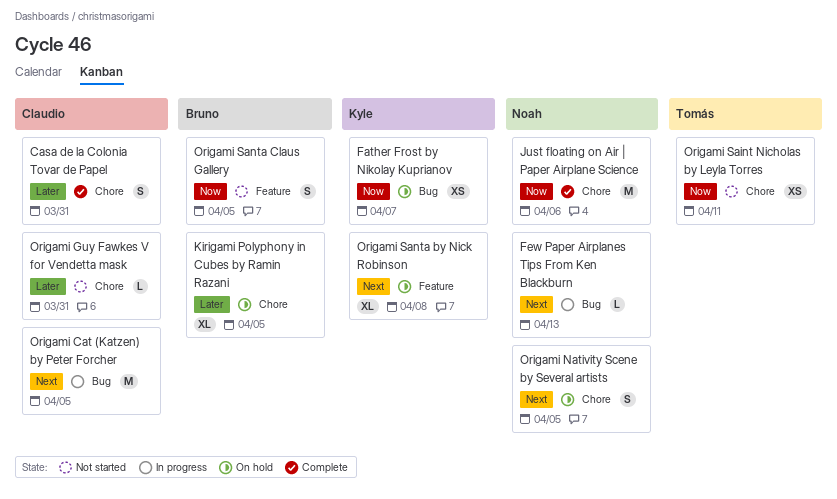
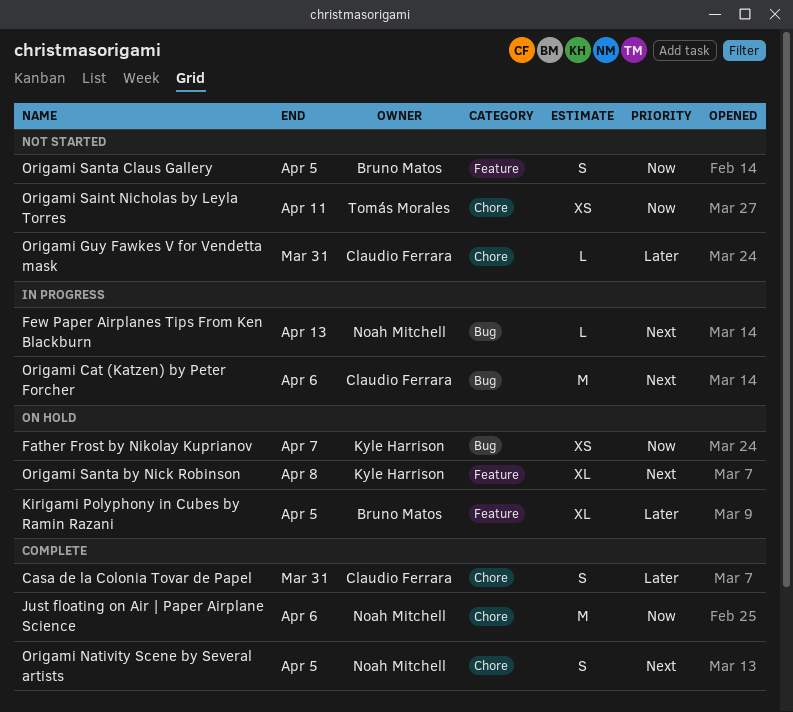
Kirigami Polyphony in Cubes by Ramin Razani, label: Chore -> Feature
Origami Cat (Katzen) by Peter Forcher, due: Apr 5 -> Apr 6
Origami Nativity Scene by Several artists, status: On hold -> Complete

